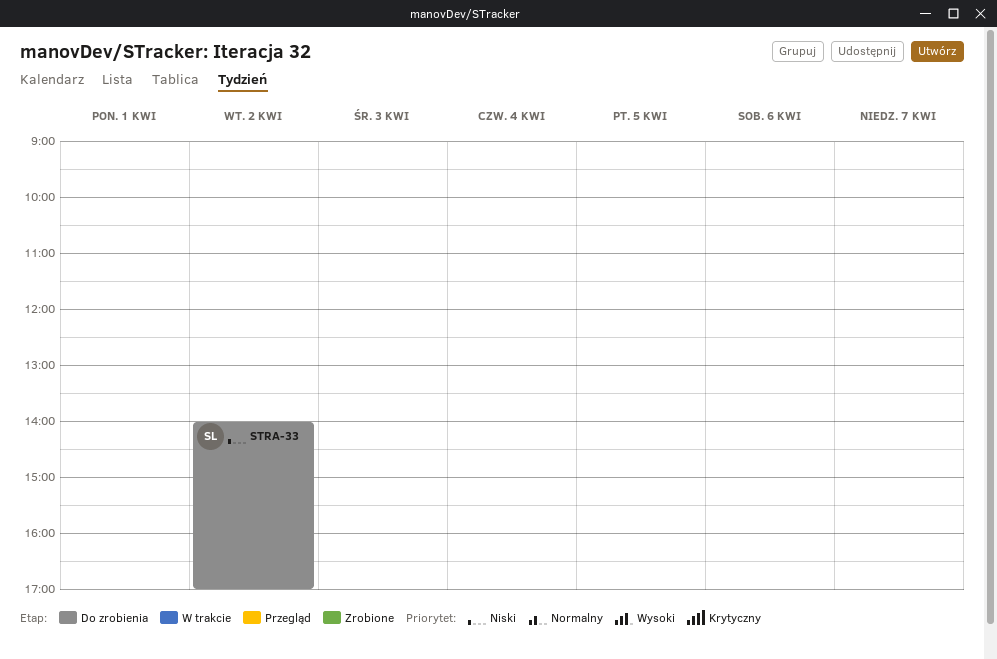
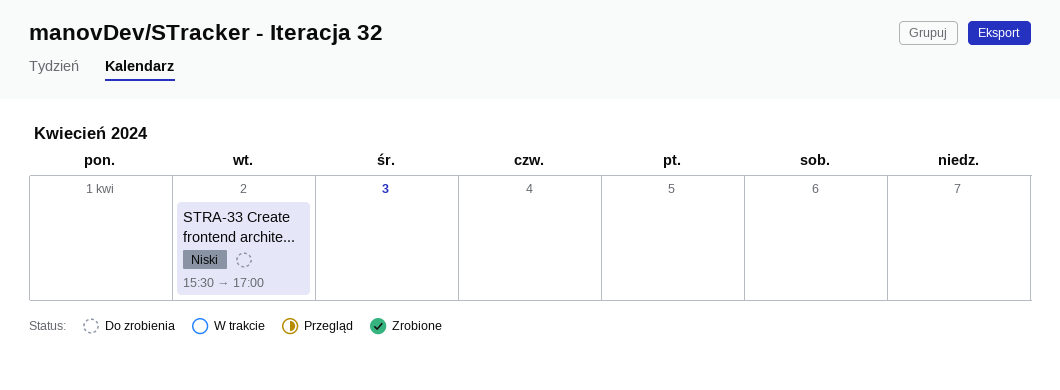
STRA-33, begins: 14:00 -> 15:30

